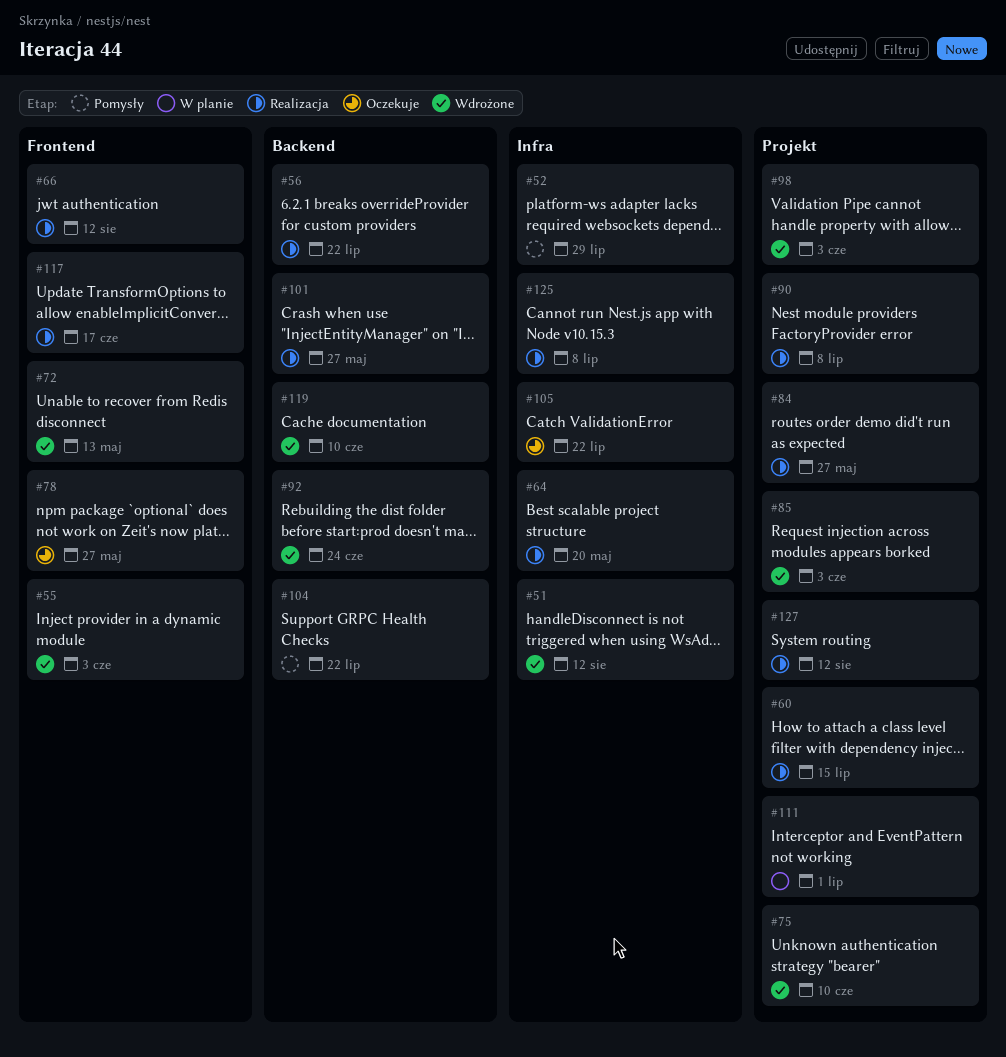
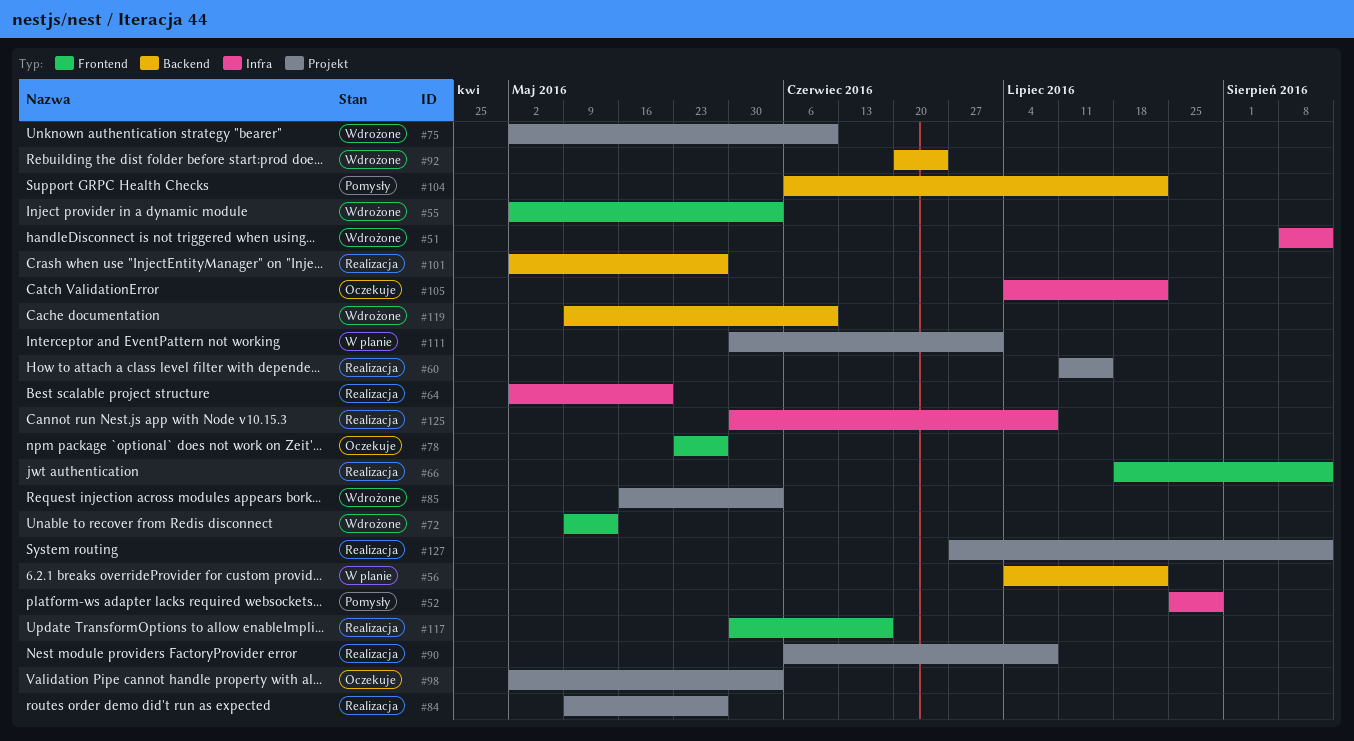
#56, status: Realizacja -> W planie
#98, status: Wdrożone -> Oczekuje

